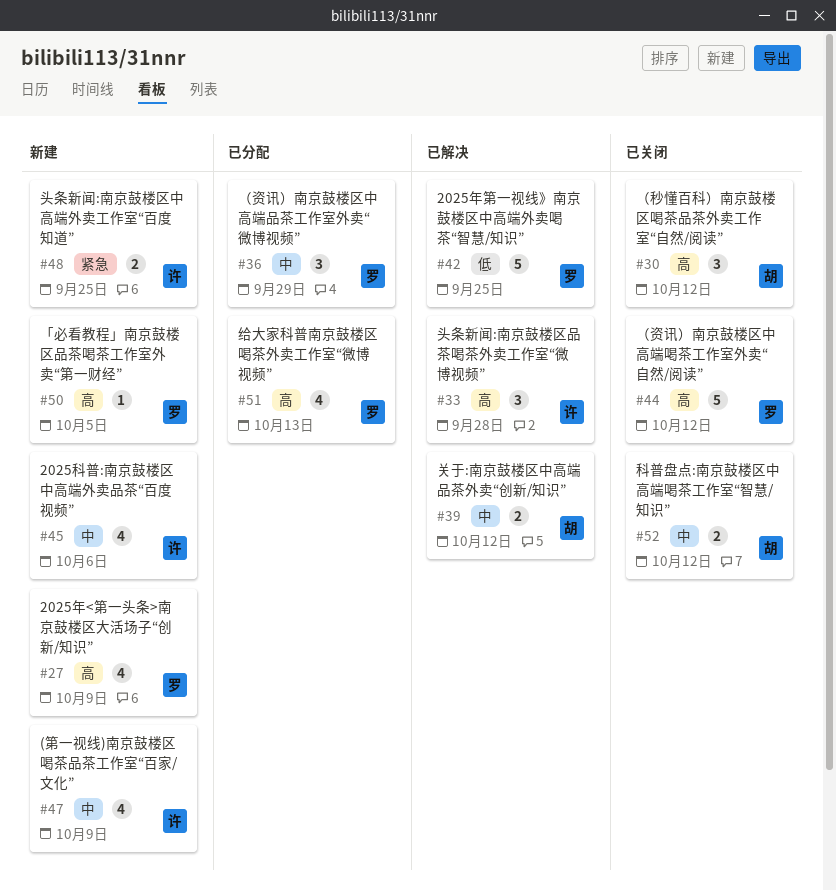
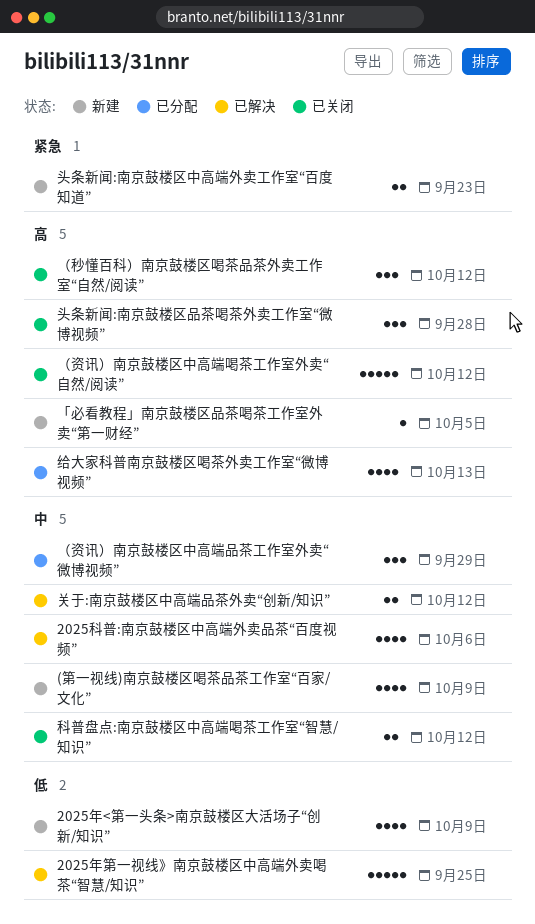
2025年<第一头条>南京鼓楼区大活场子“创新/知识”, priority: 高 -> 低
2025科普:南京鼓楼区中高端外卖品茶“百度视频”, status: 新建 -> 已解决
头条新闻:南京鼓楼区中高端外卖工作室“百度知道”, due: Sep 25 -> Sep 23
头条新闻:南京鼓楼区品茶喝茶外卖工作室“微博视频”, status: 已解决 -> 已关闭

